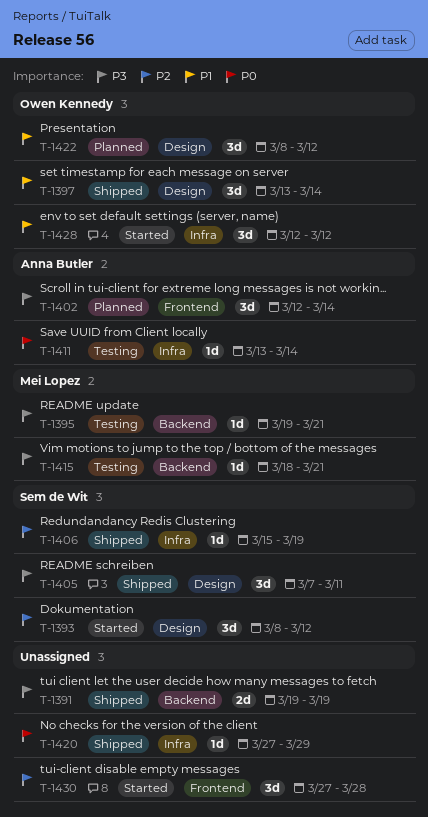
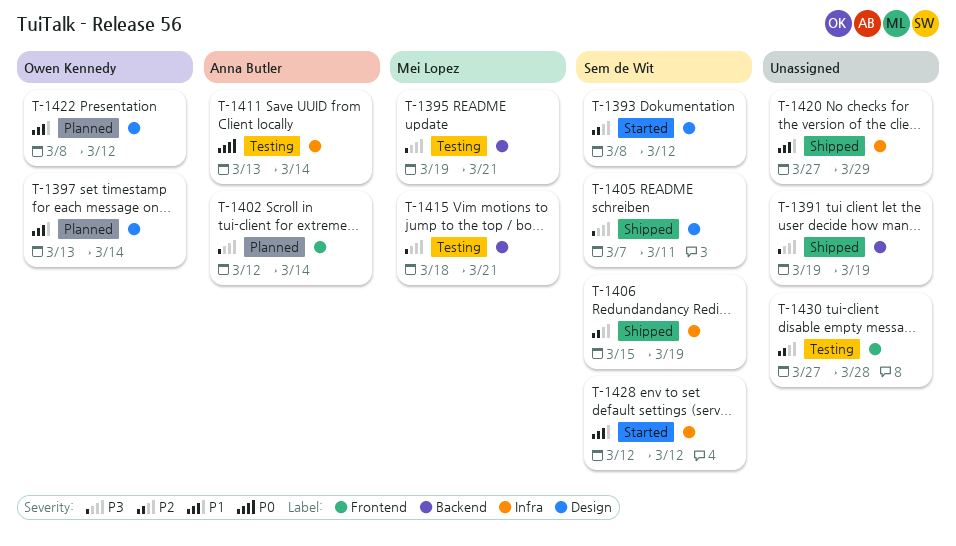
T-1397, status: Shipped -> Planned
T-1420, priority: P0 -> P1
T-1428, owner: Owen Kennedy -> Sem de Wit
T-1430, status: Started -> Testing

